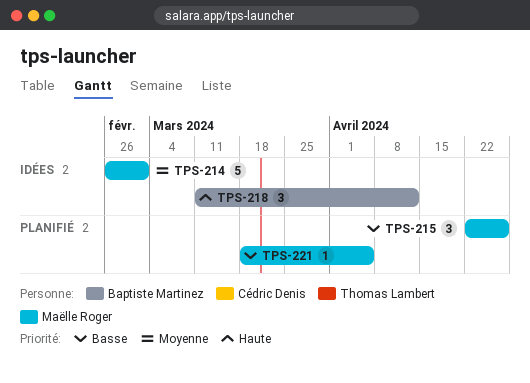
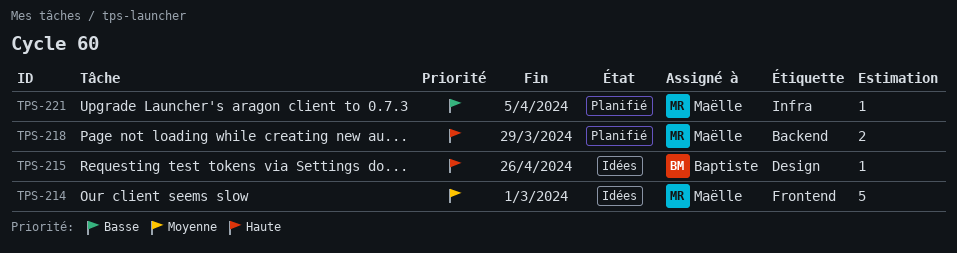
TPS-215, status: Planifié -> Idées
TPS-215, owner: Maëlle Roger -> Baptiste Martinez
TPS-215, priority: Basse -> Haute
TPS-215, estimate: 3 -> 1
TPS-218, status: Idées -> Planifié
TPS-218, owner: Baptiste Martinez -> Maëlle Roger
TPS-218, estimate: 3 -> 2
TPS-218, due: Apr 12 -> Mar 29

